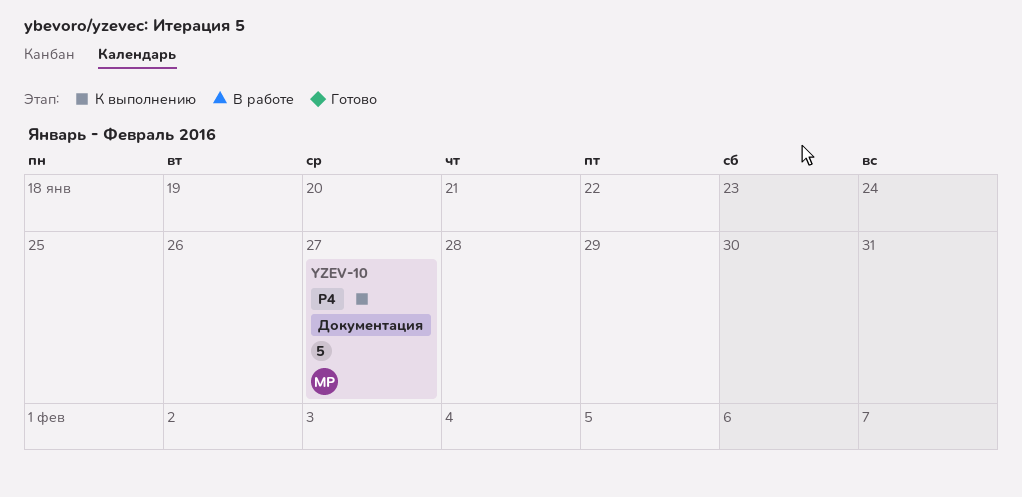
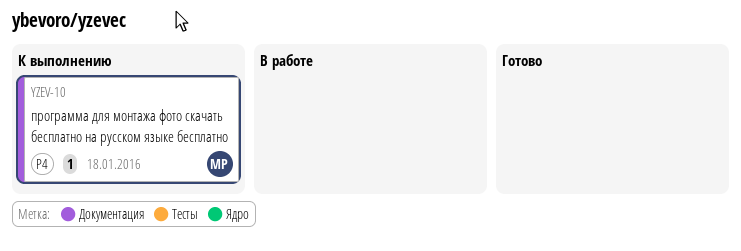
YZEV-10, estimate: 5 -> 1
YZEV-10, due: Jan 27 -> Jan 18

